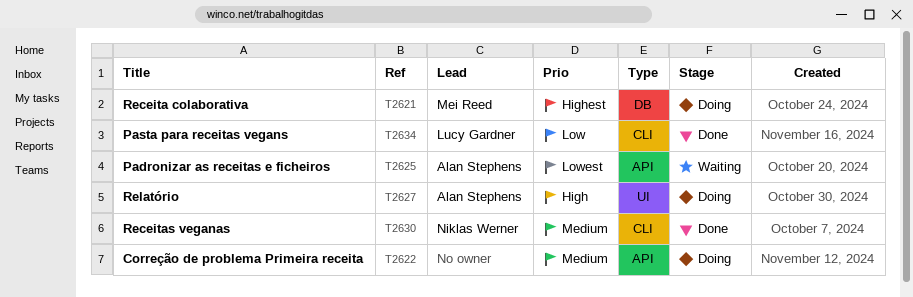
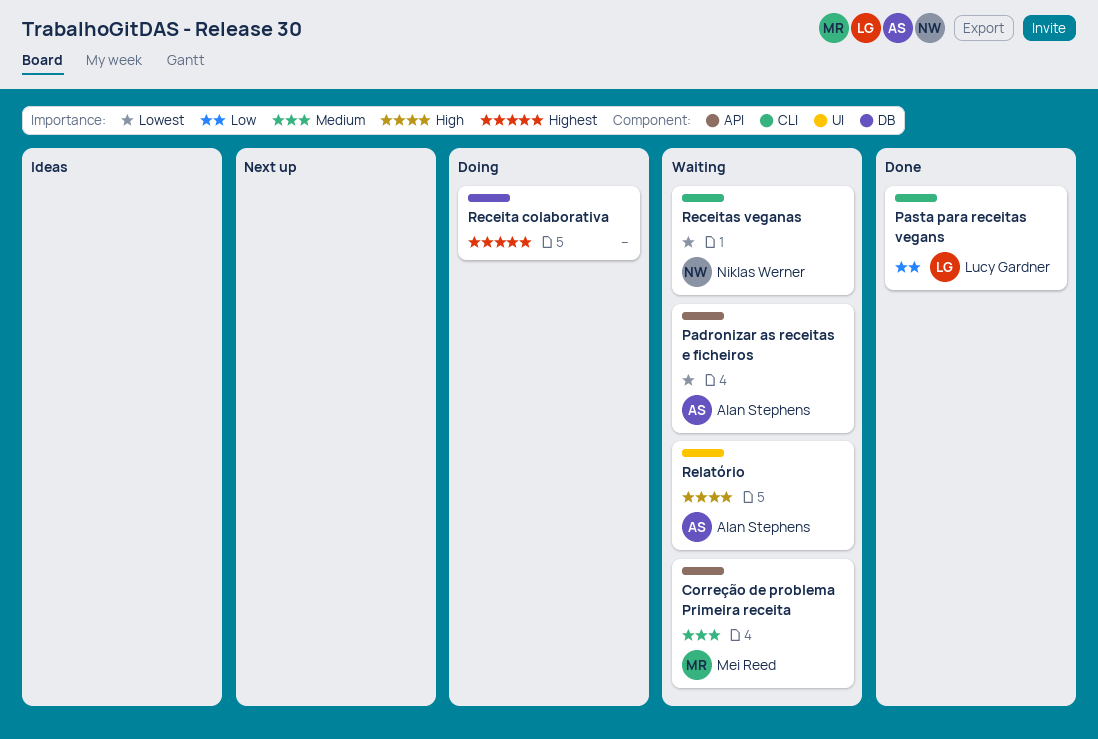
Correção de problema Primeira receita, status: Doing -> Waiting
Correção de problema Primeira receita, owner: none -> Mei Reed
Receita colaborativa, owner: Mei Reed -> none
Receitas veganas, status: Done -> Waiting
Receitas veganas, priority: Medium -> Lowest
Relatório, status: Doing -> Waiting

